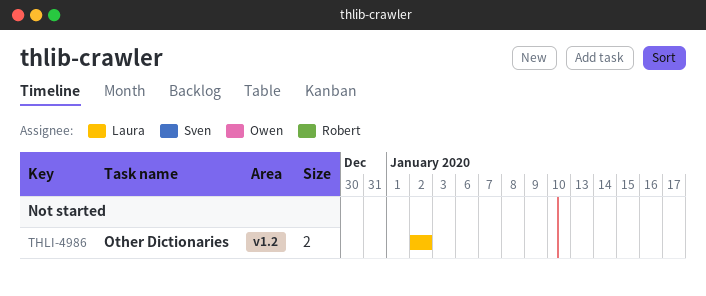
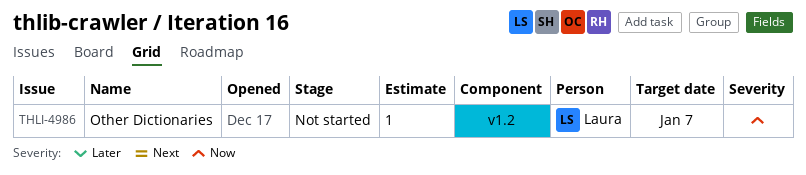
THLI-4986, estimate: 2 -> 1
THLI-4986, due: Jan 2 -> Jan 7

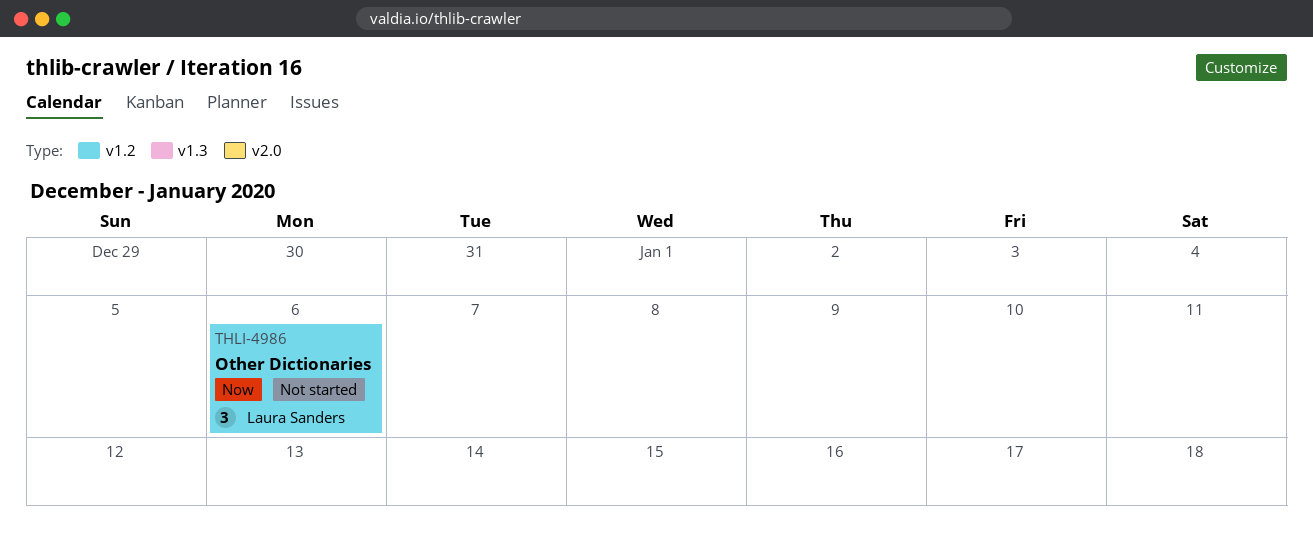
THLI-4986, estimate: 1 -> 3
THLI-4986, due: Jan 7 -> Jan 6

